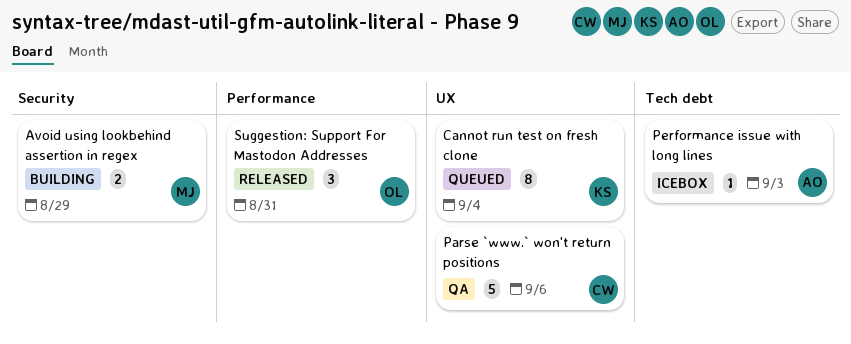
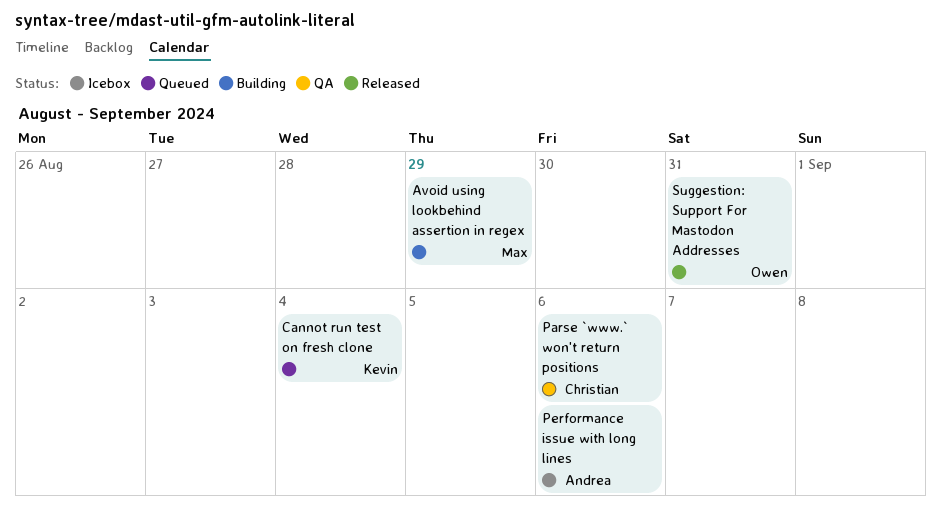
Performance issue with long lines, due: Sep 3 -> Sep 6

